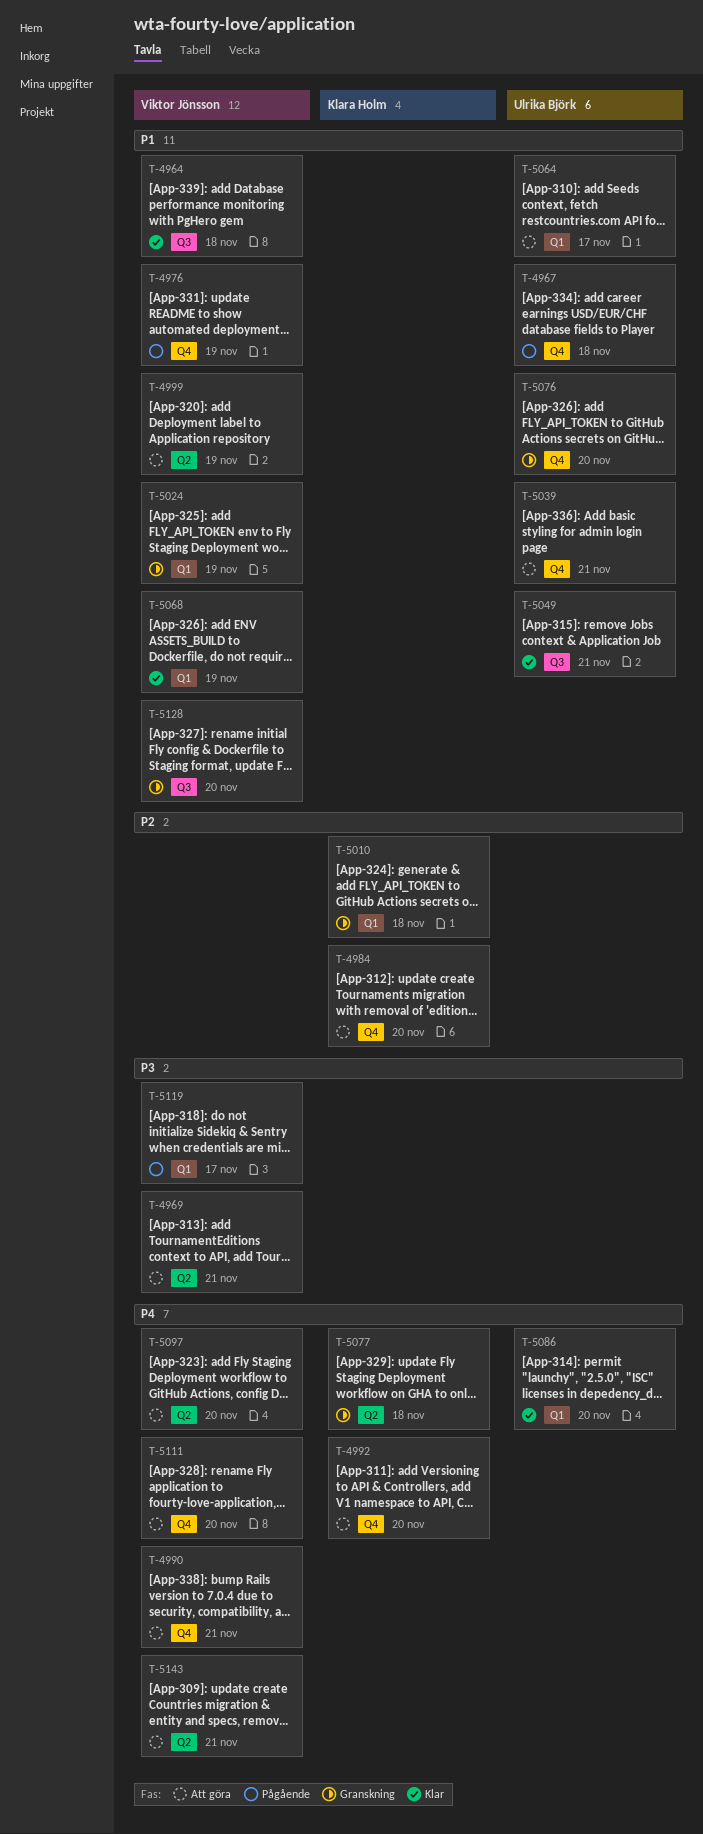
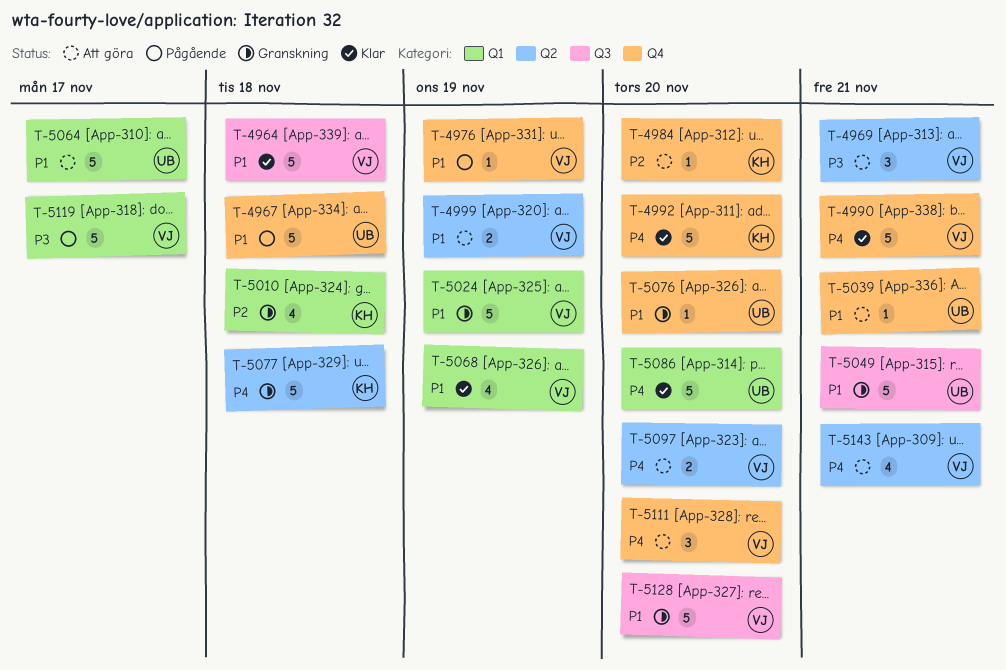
T-4990, status: Att göra -> Klar
T-4992, status: Att göra -> Klar
T-5049, status: Klar -> Granskning

